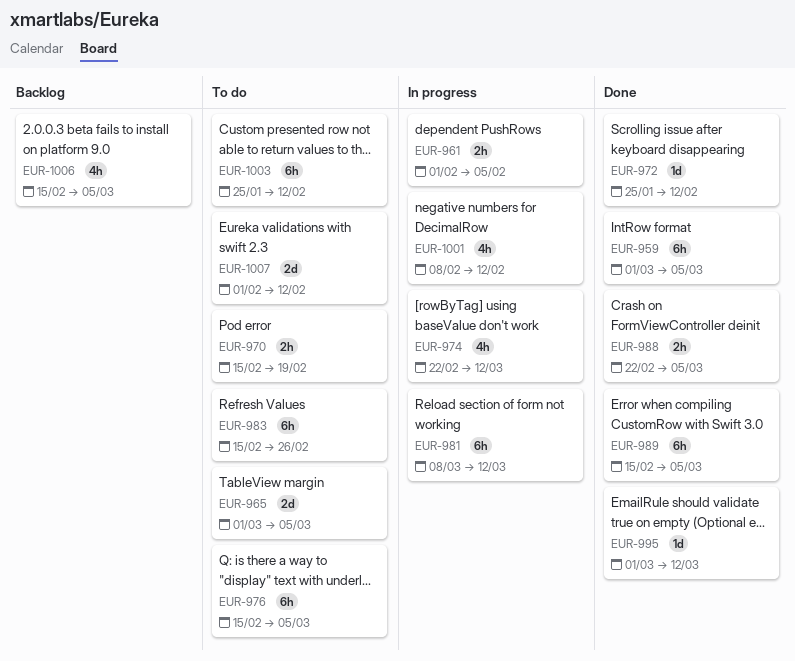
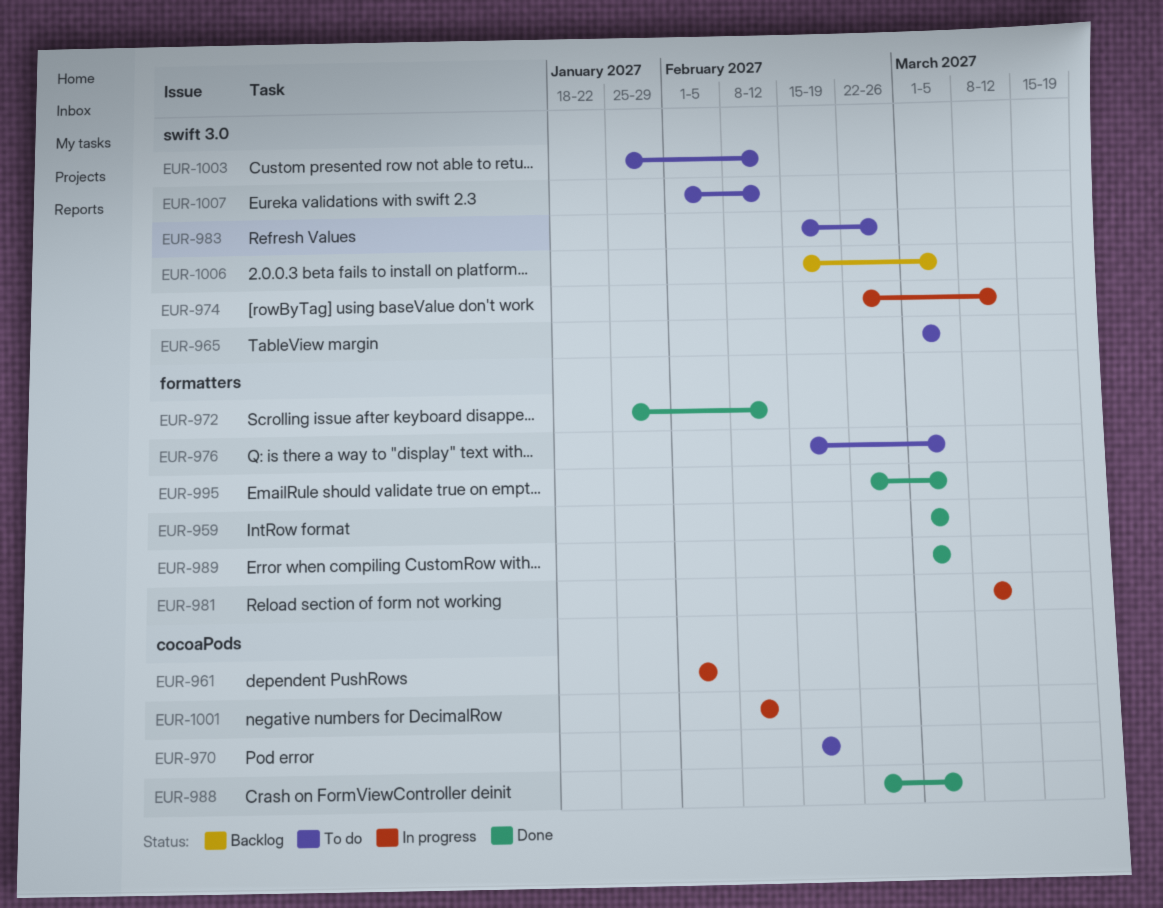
EUR-989, start: Feb 15 -> Mar 1
EUR-995, start: Mar 1 -> Feb 22
EUR-995, due: Mar 12 -> Mar 5

